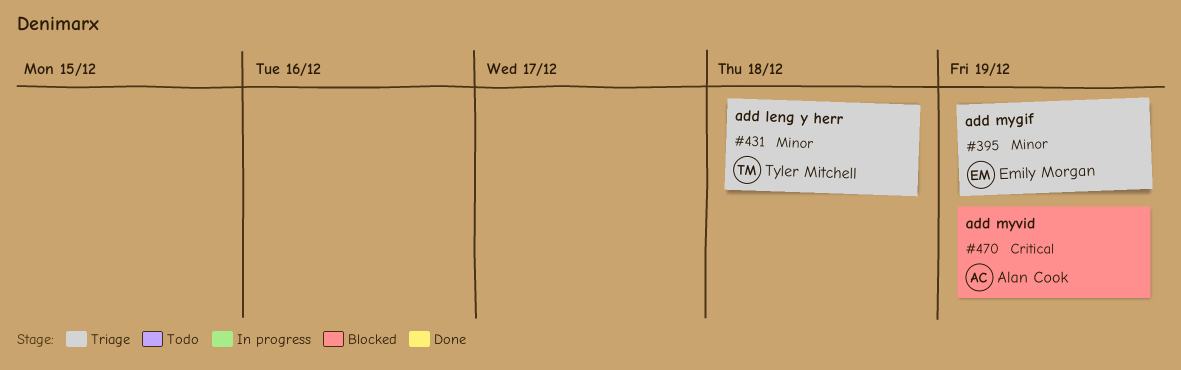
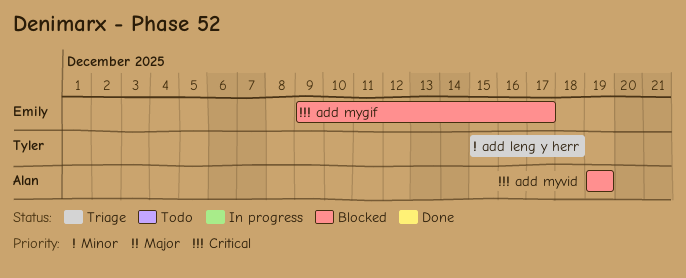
add mygif, status: Triage -> Blocked
add mygif, priority: Minor -> Critical
add mygif, due: Dec 19 -> Dec 17

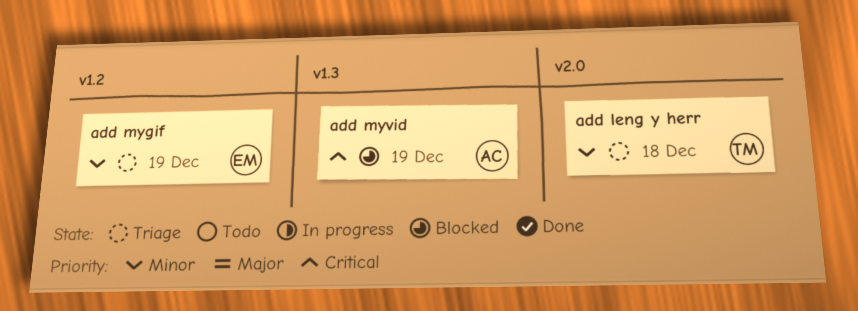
add mygif, status: Blocked -> Triage
add mygif, priority: Critical -> Minor
add mygif, due: Dec 17 -> Dec 19

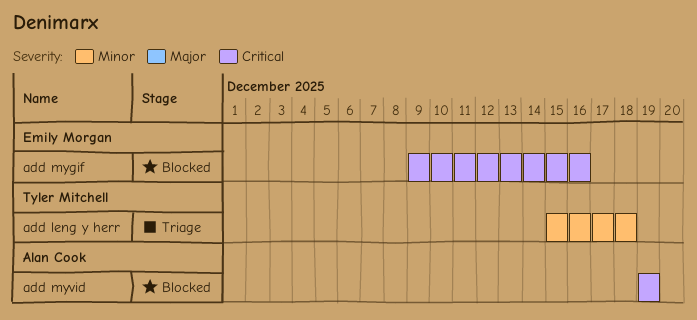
add mygif, status: Triage -> Blocked
add mygif, priority: Minor -> Critical
add mygif, due: Dec 19 -> Dec 16

